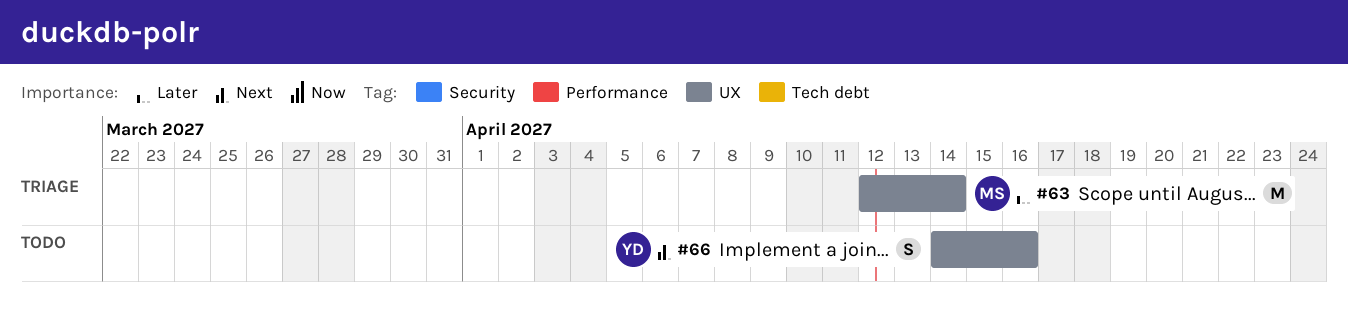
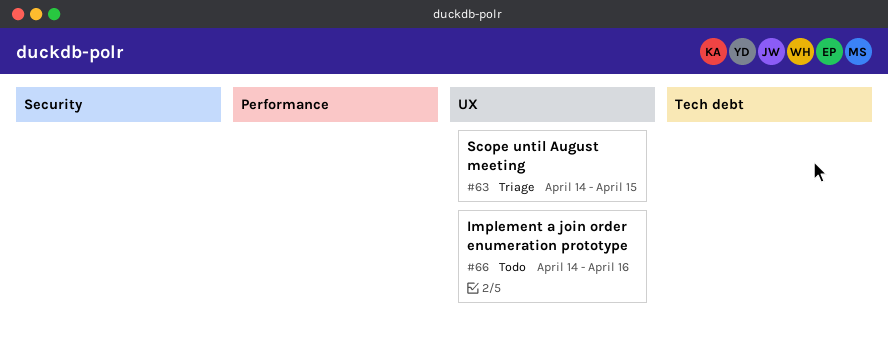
#63, start: Apr 12 -> Apr 14
#63, due: Apr 14 -> Apr 15

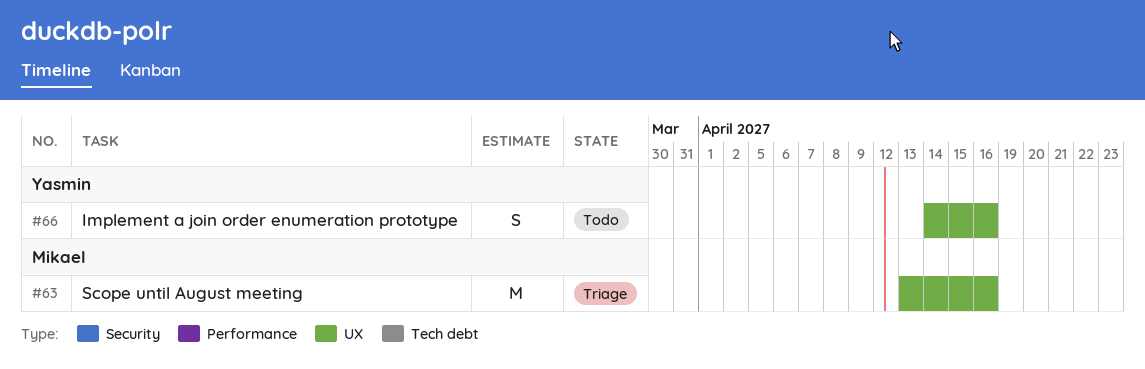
#63, start: Apr 14 -> Apr 13
#63, due: Apr 15 -> Apr 16

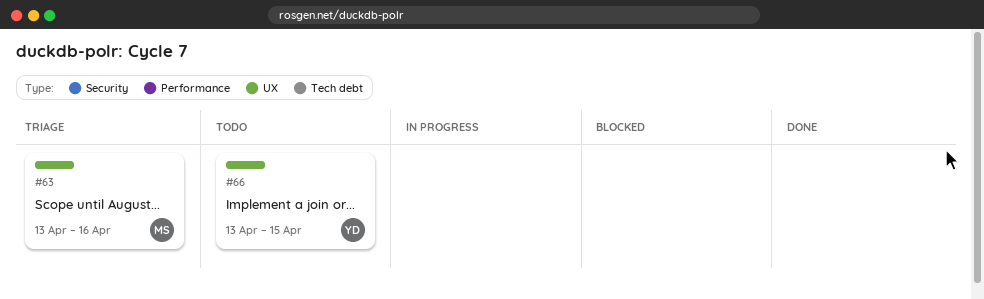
#66, start: Apr 14 -> Apr 13
#66, due: Apr 16 -> Apr 15

